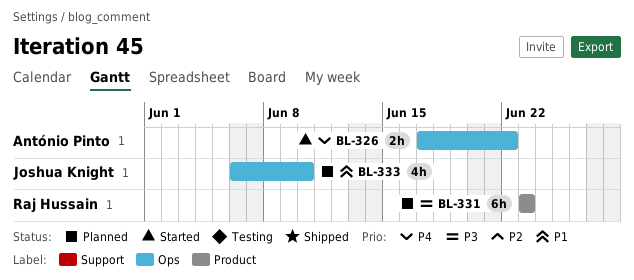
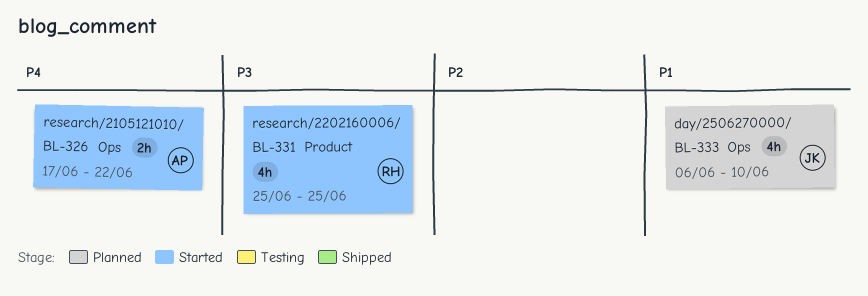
BL-331, status: Planned -> Started
BL-331, estimate: 6h -> 4h
BL-331, start: Jun 23 -> Jun 25
BL-331, due: Jun 23 -> Jun 25

